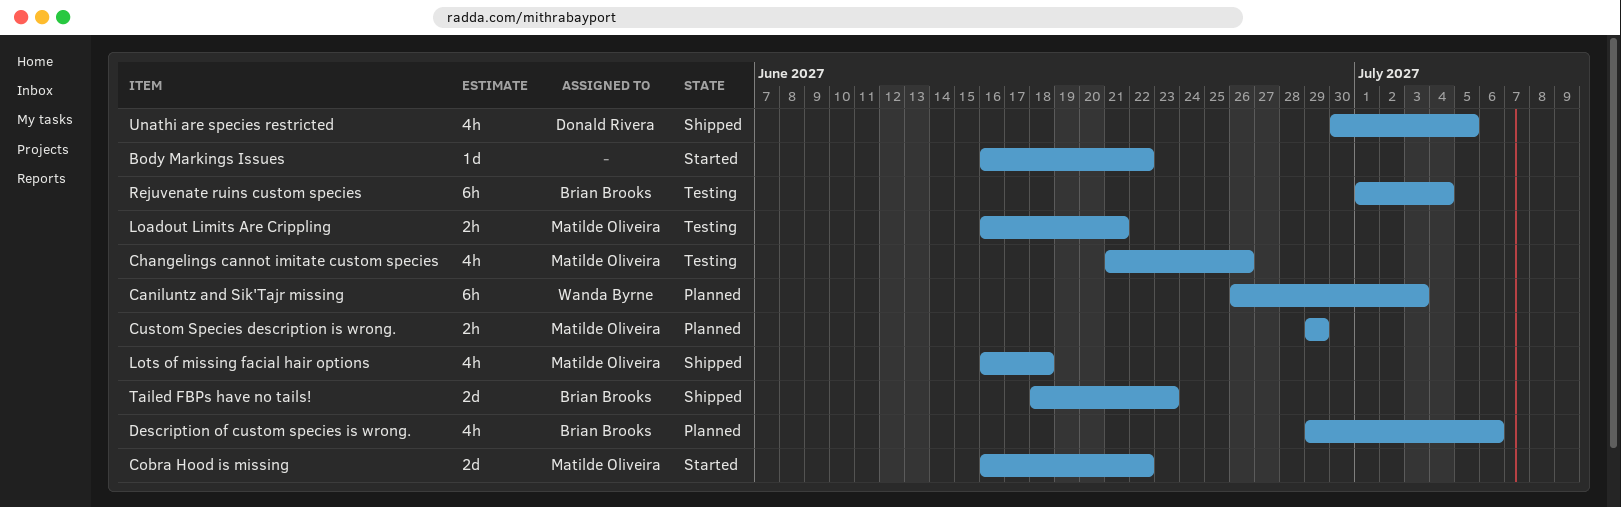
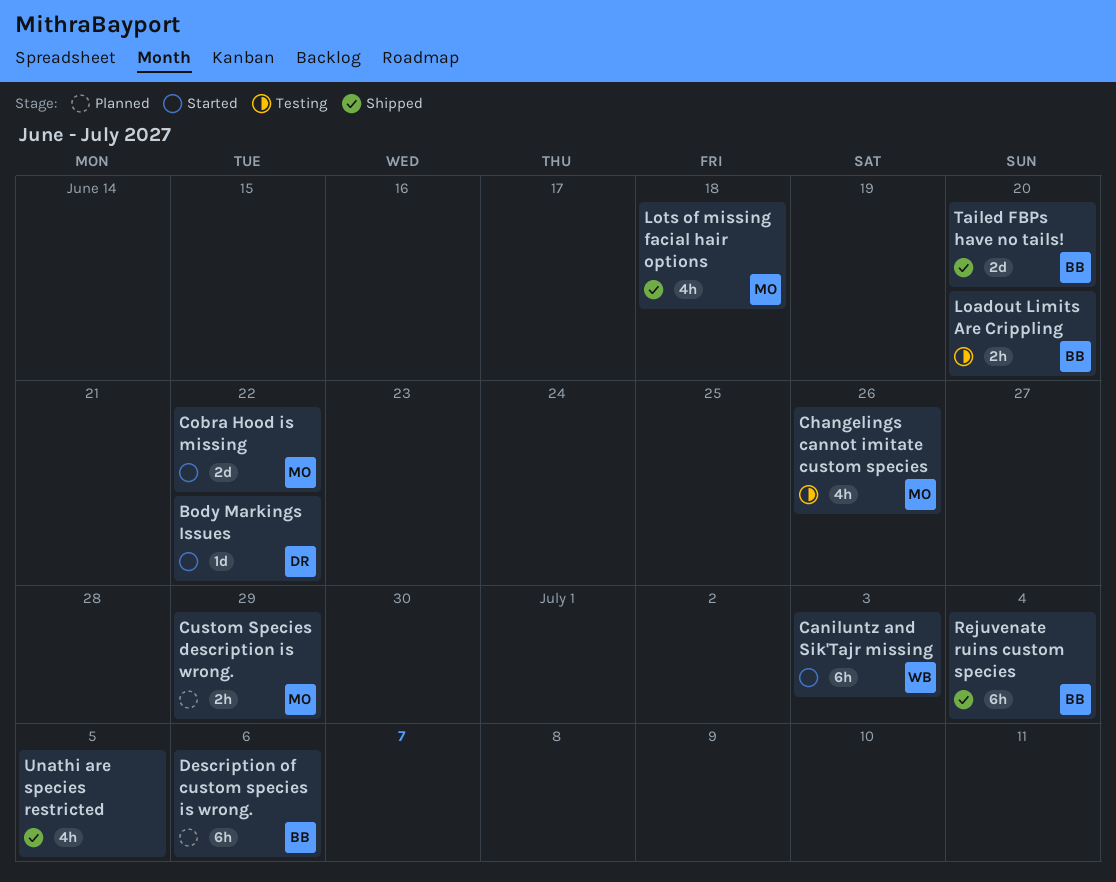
Body Markings Issues, owner: none -> Donald Rivera
Caniluntz and Sik'Tajr missing, status: Planned -> Started
Description of custom species is wrong., estimate: 4h -> 6h
Loadout Limits Are Crippling, owner: Matilde Oliveira -> Brian Brooks
Loadout Limits Are Crippling, due: Jun 21 -> Jun 20
Rejuvenate ruins custom species, status: Testing -> Shipped
Tailed FBPs have no tails!, due: Jun 23 -> Jun 20
Unathi are species restricted, owner: Donald Rivera -> none

